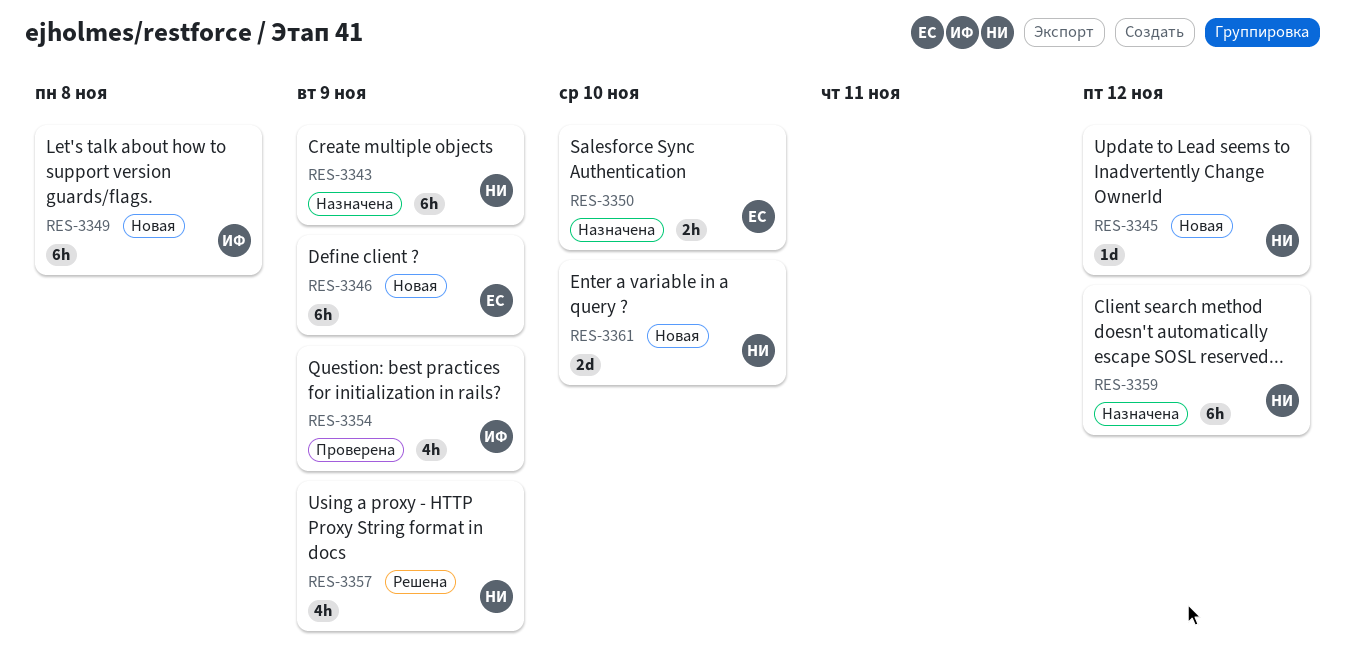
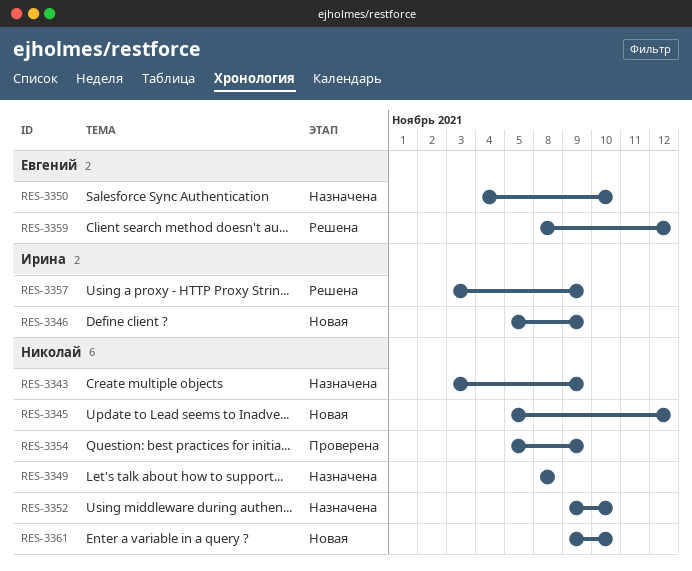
RES-3346, owner: Евгений -> Ирина
RES-3349, status: Новая -> Назначена
RES-3349, owner: Ирина -> Николай
RES-3352: none -> present
RES-3354, owner: Ирина -> Николай
RES-3357, owner: Николай -> Ирина
RES-3359, status: Назначена -> Решена
RES-3359, owner: Николай -> Евгений

